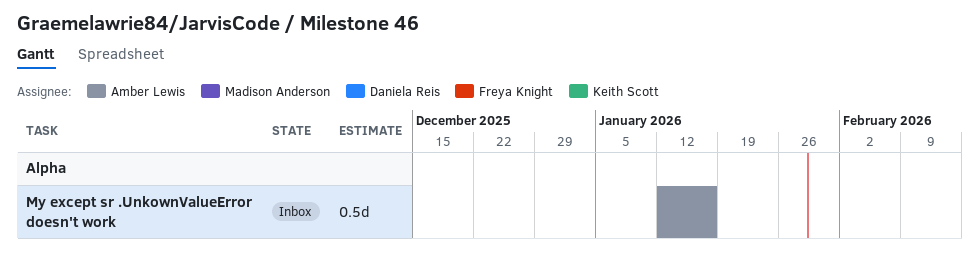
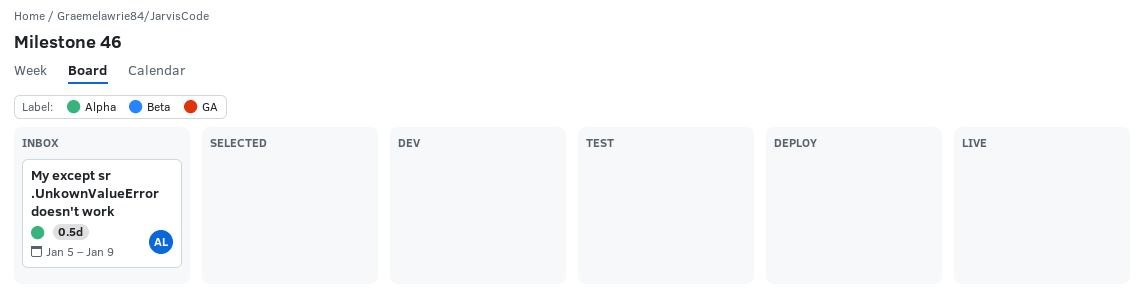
My except sr .UnkownValueError doesn't work, start: Jan 12 -> Jan 5
My except sr .UnkownValueError doesn't work, due: Jan 16 -> Jan 9

